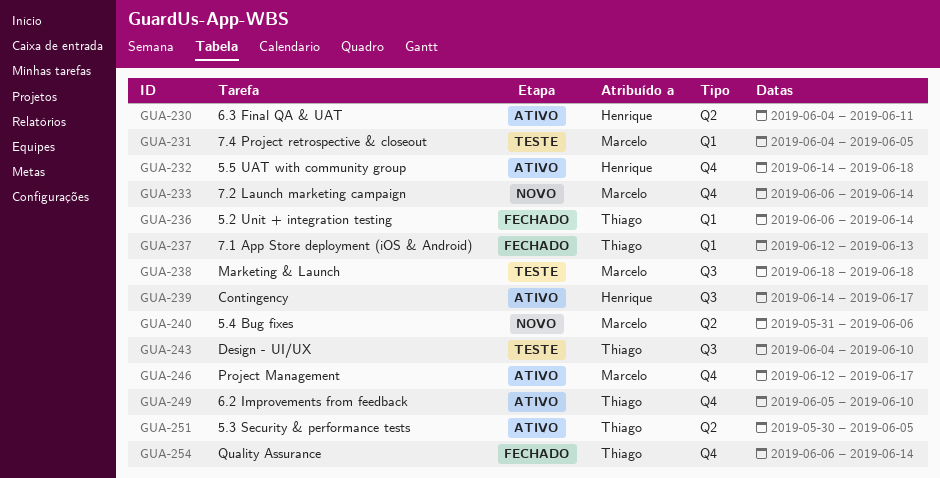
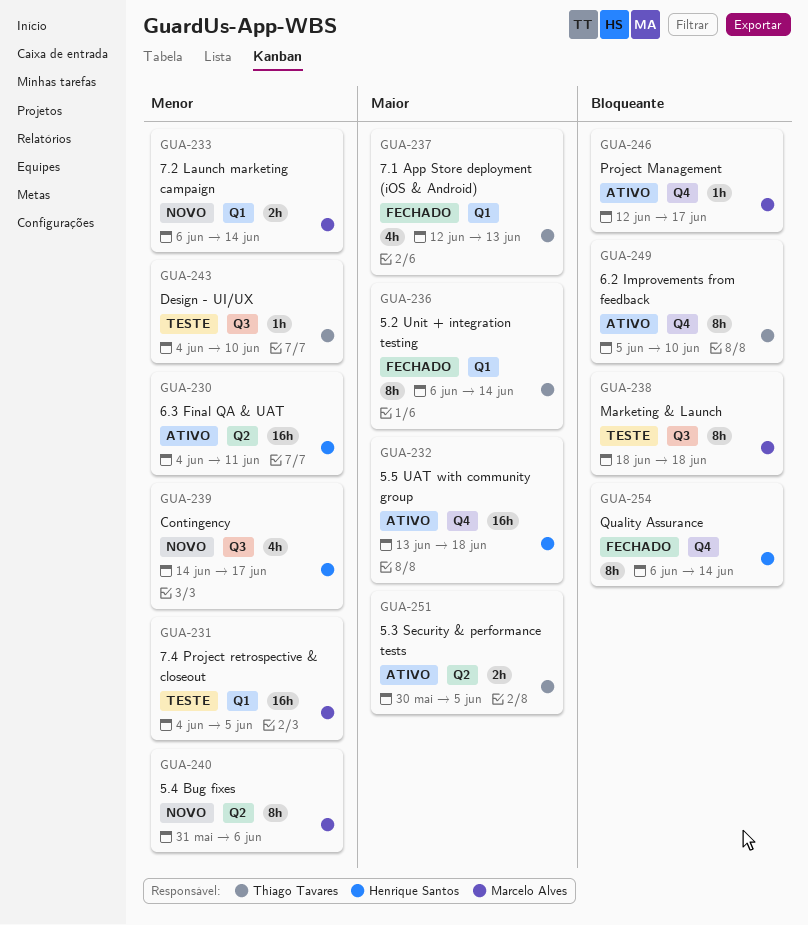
GUA-232, start: Jun 14 -> Jun 13
GUA-233, label: Q4 -> Q1
GUA-239, status: Ativo -> Novo
GUA-254, owner: Thiago Tavares -> Henrique Santos

